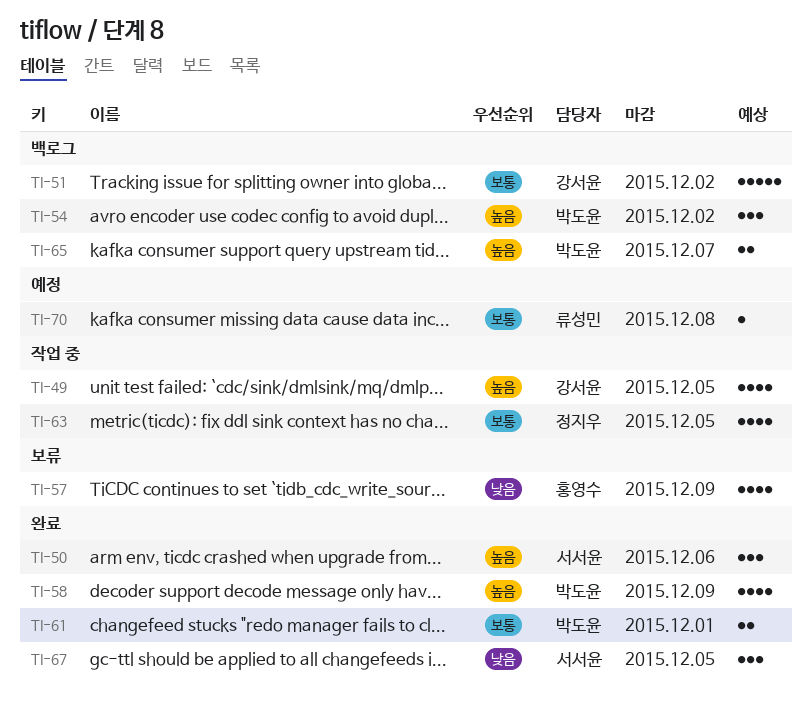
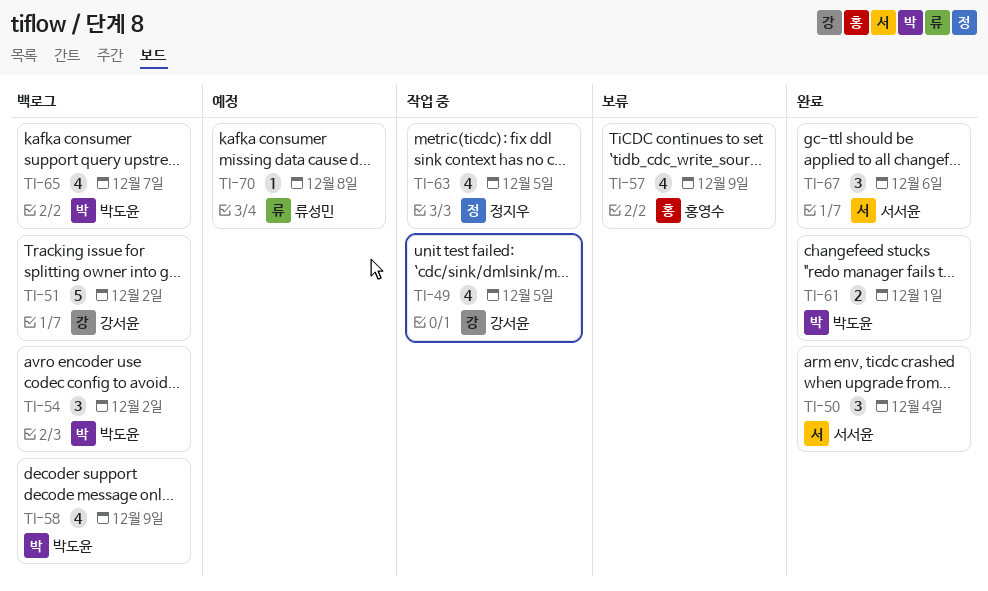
TI-50, due: Dec 6 -> Dec 4
TI-58, status: 완료 -> 백로그
TI-65, estimate: 2 -> 4
TI-67, due: Dec 5 -> Dec 6

